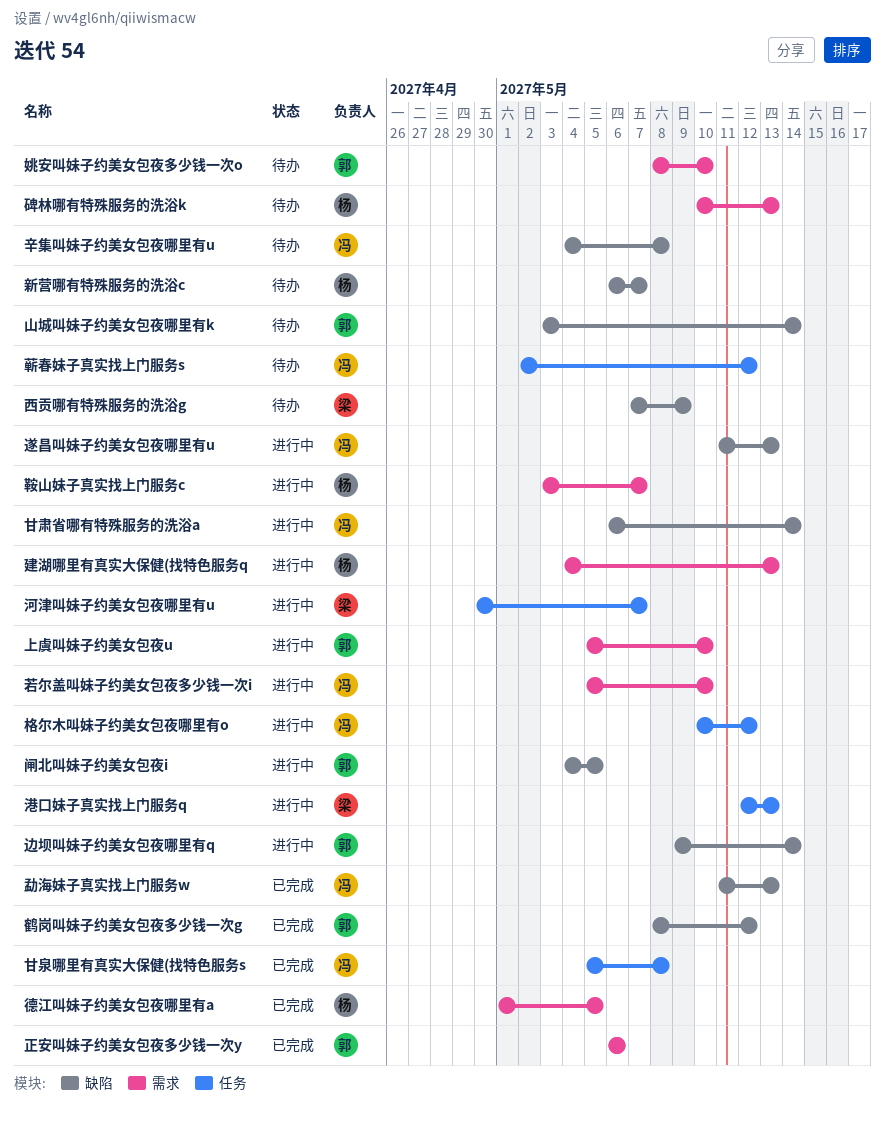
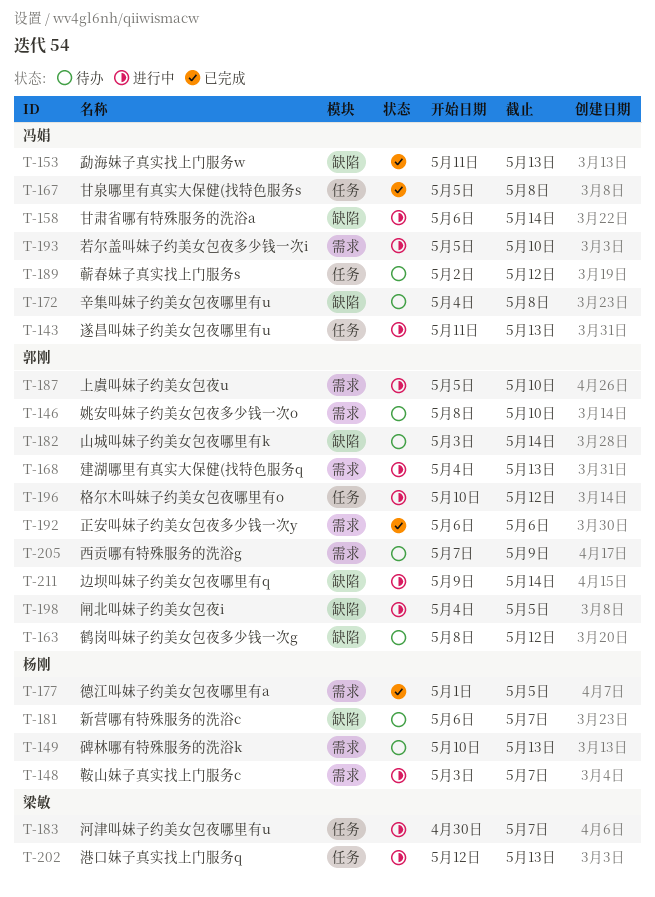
建湖哪里有真实大保健(找特色服务q, owner: 杨刚 -> 郭刚
格尔木叫妹子约美女包夜哪里有o, owner: 冯娟 -> 郭刚
西贡哪有特殊服务的洗浴g, owner: 梁敏 -> 郭刚
西贡哪有特殊服务的洗浴g, label: 缺陷 -> 需求
遂昌叫妹子约美女包夜哪里有u, label: 缺陷 -> 任务
鹤岗叫妹子约美女包夜多少钱一次g, status: 已完成 -> 待办

